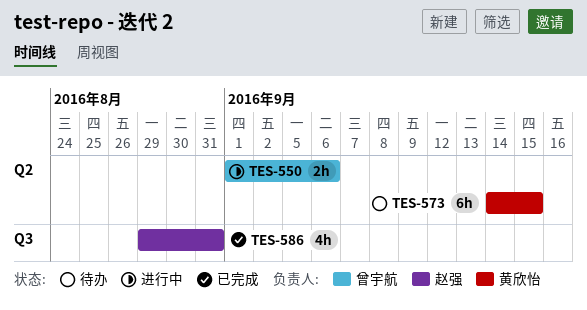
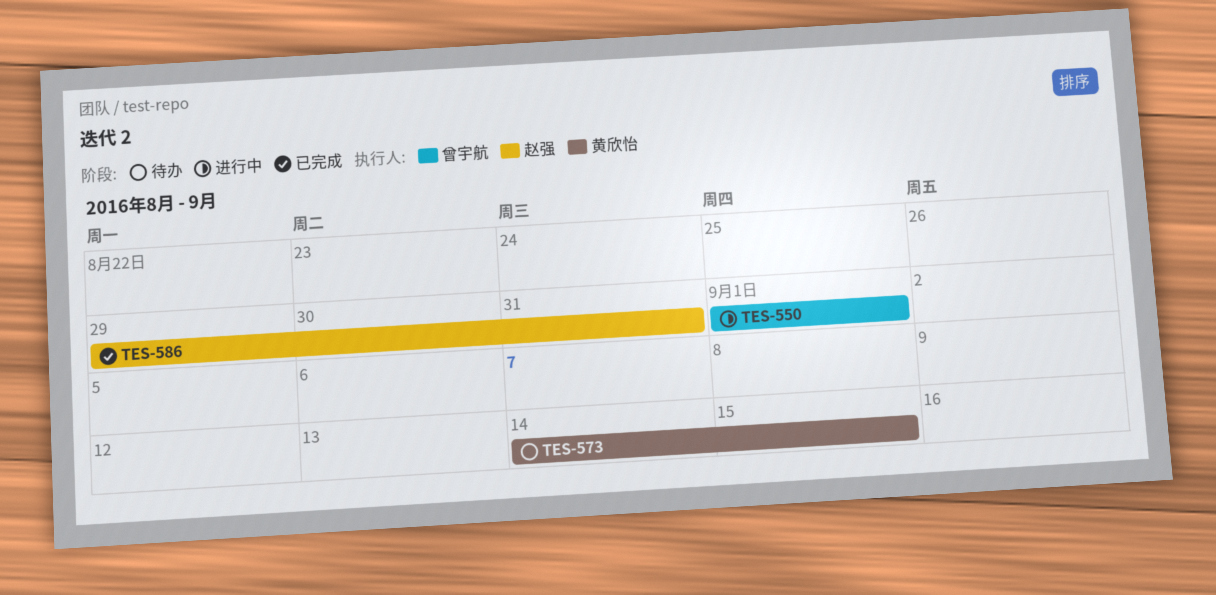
TES-550, due: Sep 6 -> Sep 1

